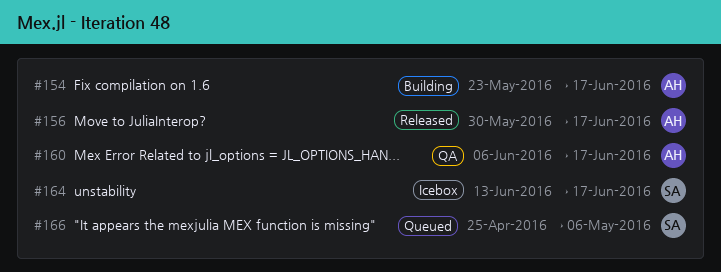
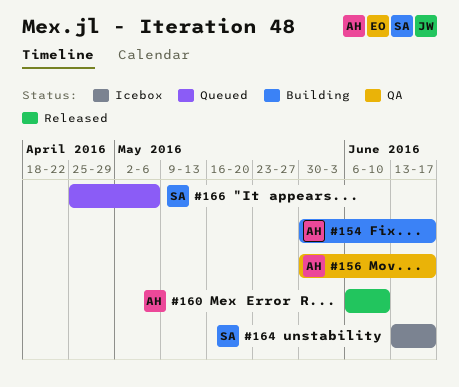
#154, start: May 23 -> May 30
#156, status: Released -> QA
#160, status: QA -> Released
#160, due: Jun 17 -> Jun 10

